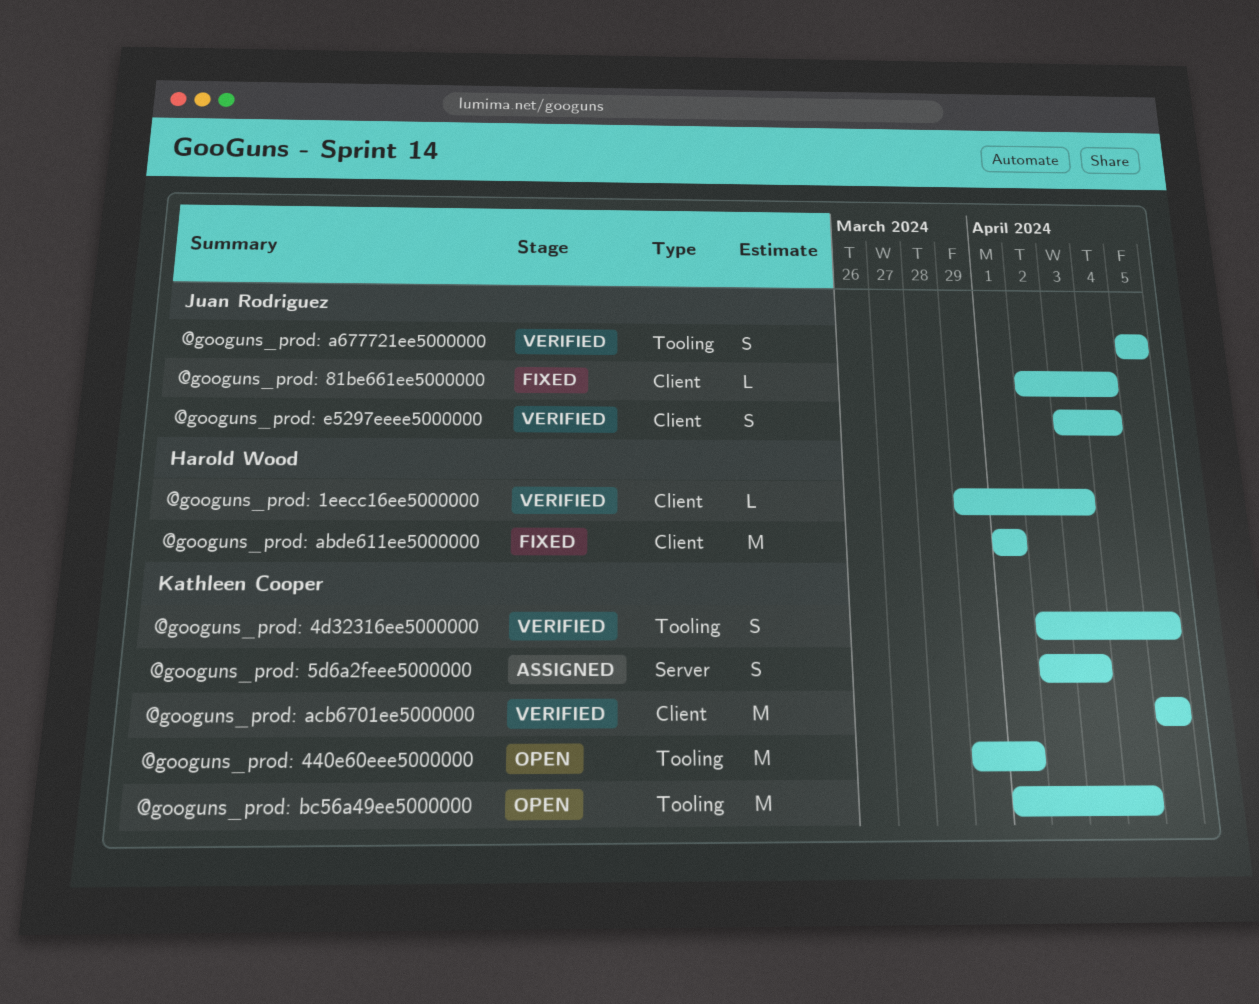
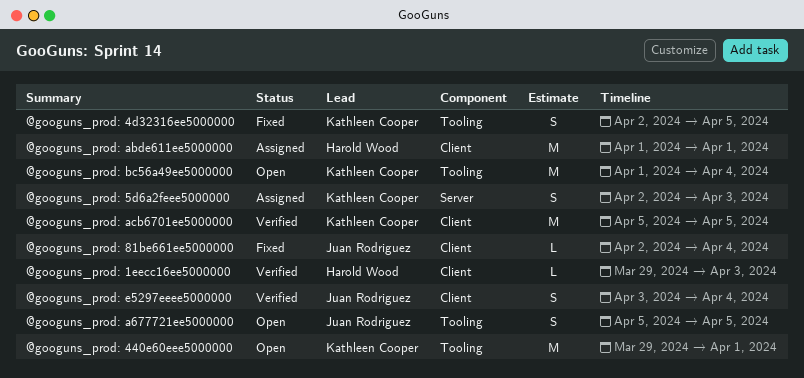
@googuns_prod: 4d32316ee5000000, status: Verified -> Fixed
@googuns_prod: a677721ee5000000, status: Verified -> Open
@googuns_prod: abde611ee5000000, status: Fixed -> Assigned

